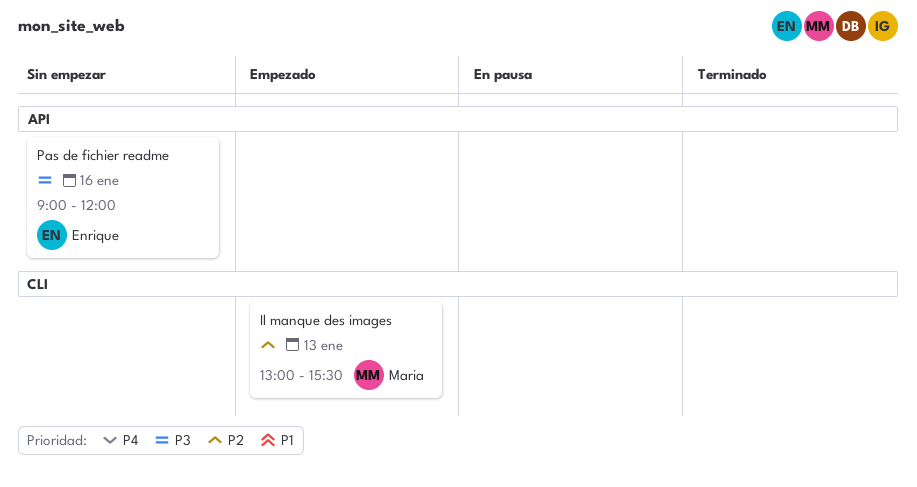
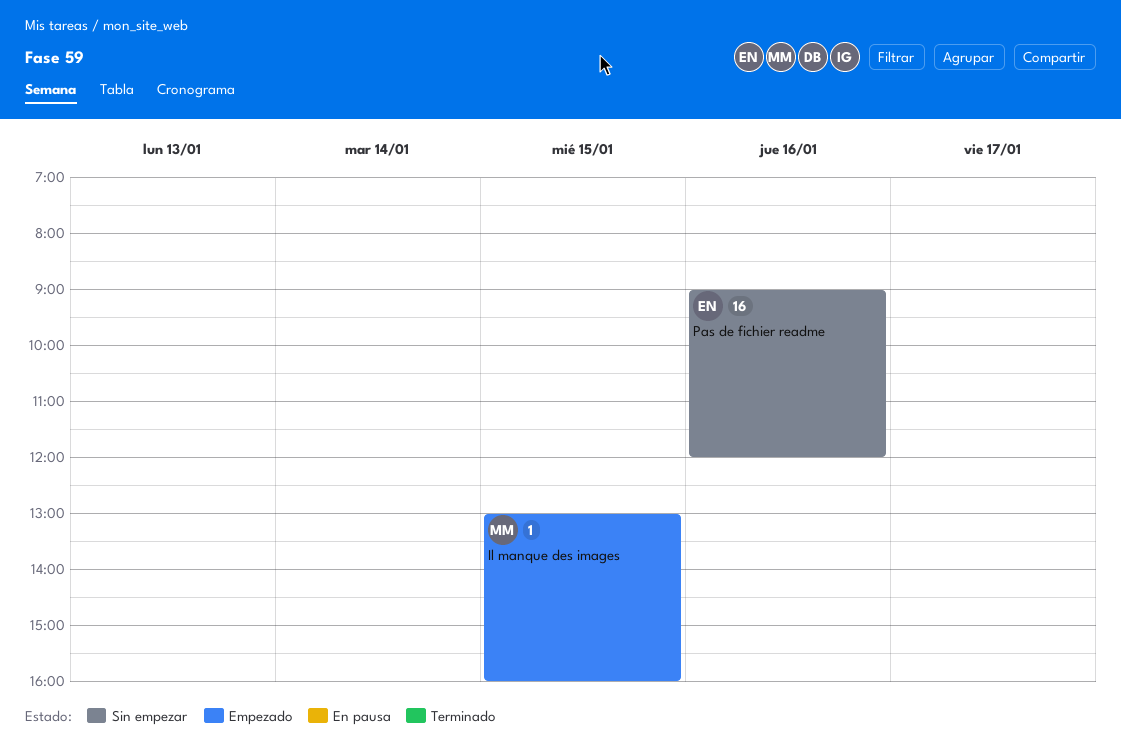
Il manque des images, day: Jan 13 -> Jan 15
Il manque des images, ends: 15:30 -> 16:00

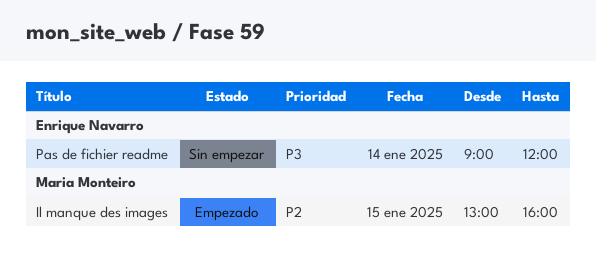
Pas de fichier readme, day: Jan 16 -> Jan 14

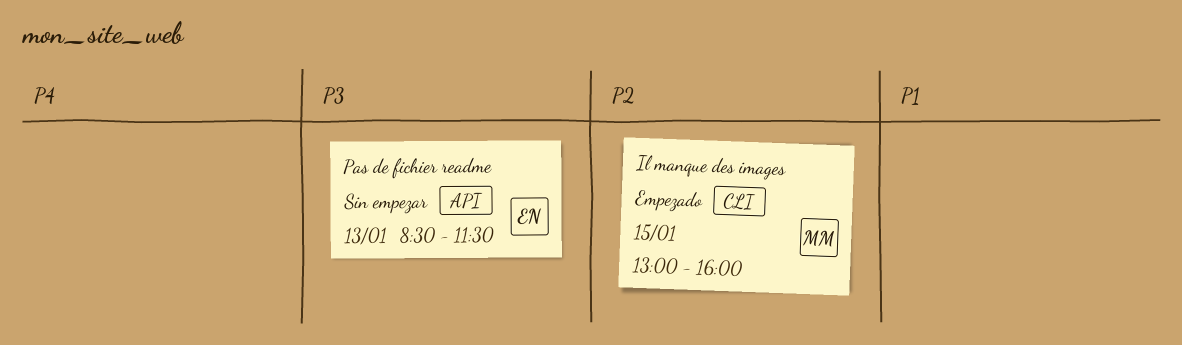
Pas de fichier readme, day: Jan 14 -> Jan 13
Pas de fichier readme, begins: 09:00 -> 08:30
Pas de fichier readme, ends: 12:00 -> 11:30

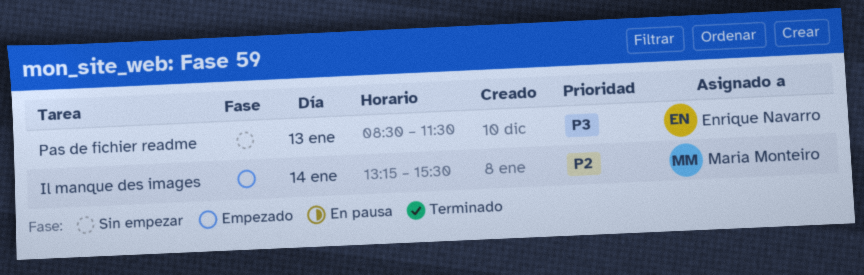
Il manque des images, day: Jan 15 -> Jan 14
Il manque des images, begins: 13:00 -> 13:15
Il manque des images, ends: 16:00 -> 15:30

